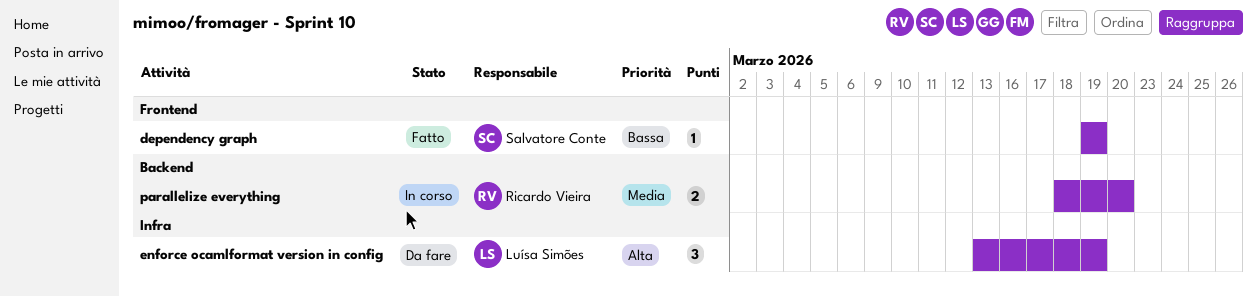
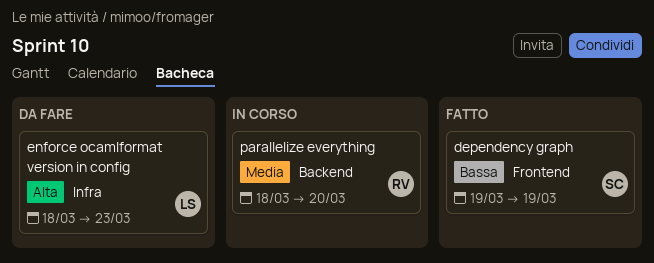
enforce ocamlformat version in config, start: Mar 13 -> Mar 18
enforce ocamlformat version in config, due: Mar 19 -> Mar 23

